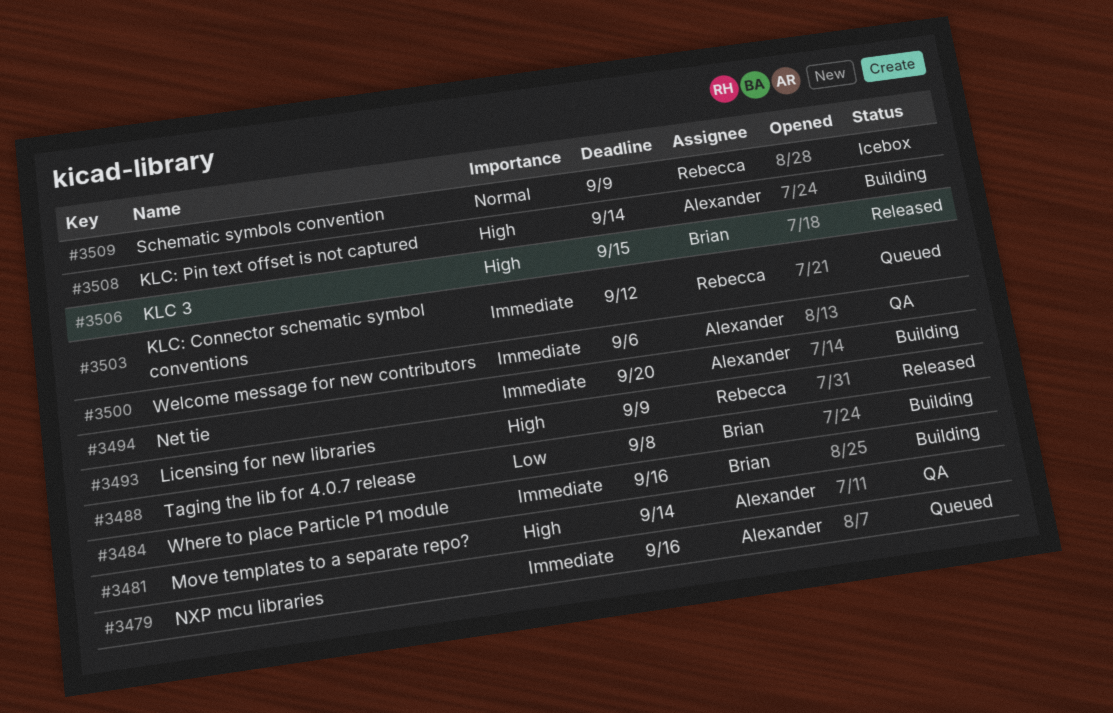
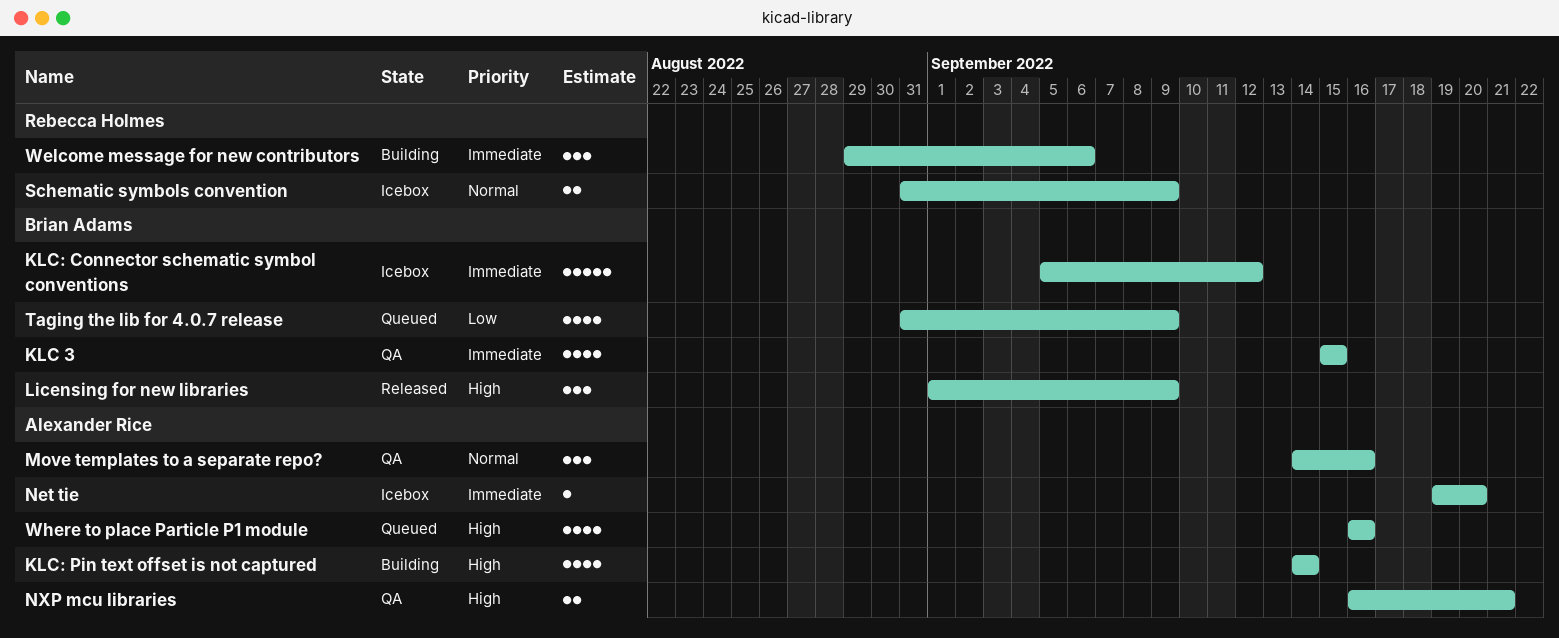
KLC 3, status: Released -> QA
KLC 3, priority: High -> Immediate
KLC: Connector schematic symbol conventions, status: Queued -> Icebox
KLC: Connector schematic symbol conventions, owner: Rebecca Holmes -> Brian Adams
Licensing for new libraries, owner: Rebecca Holmes -> Brian Adams
Move templates to a separate repo?, priority: High -> Normal
Move templates to a separate repo?, due: Sep 14 -> Sep 16
Net tie, status: Building -> Icebox
NXP mcu libraries, status: Queued -> QA
NXP mcu libraries, priority: Immediate -> High
NXP mcu libraries, due: Sep 16 -> Sep 21
Taging the lib for 4.0.7 release, status: Building -> Queued
Taging the lib for 4.0.7 release, due: Sep 8 -> Sep 9
Welcome message for new contributors, status: QA -> Building
Welcome message for new contributors, owner: Alexander Rice -> Rebecca Holmes
Where to place Particle P1 module, status: Building -> Queued
Where to place Particle P1 module, owner: Brian Adams -> Alexander Rice
Where to place Particle P1 module, priority: Immediate -> High

